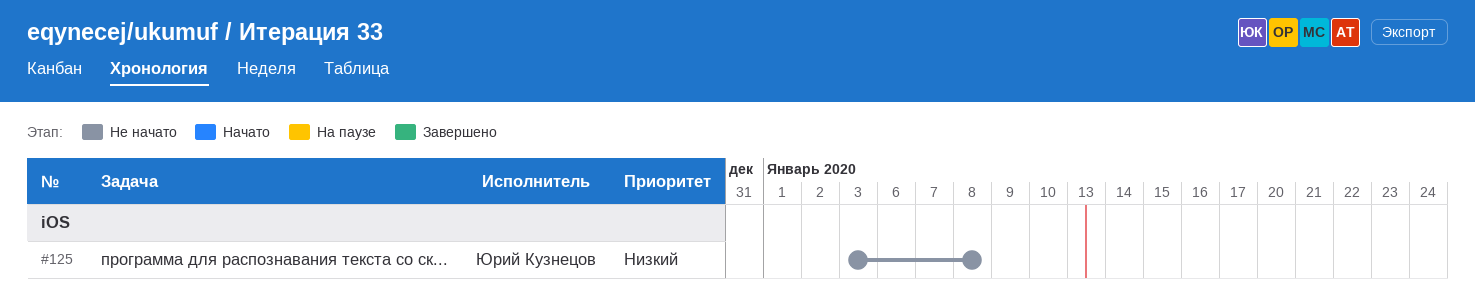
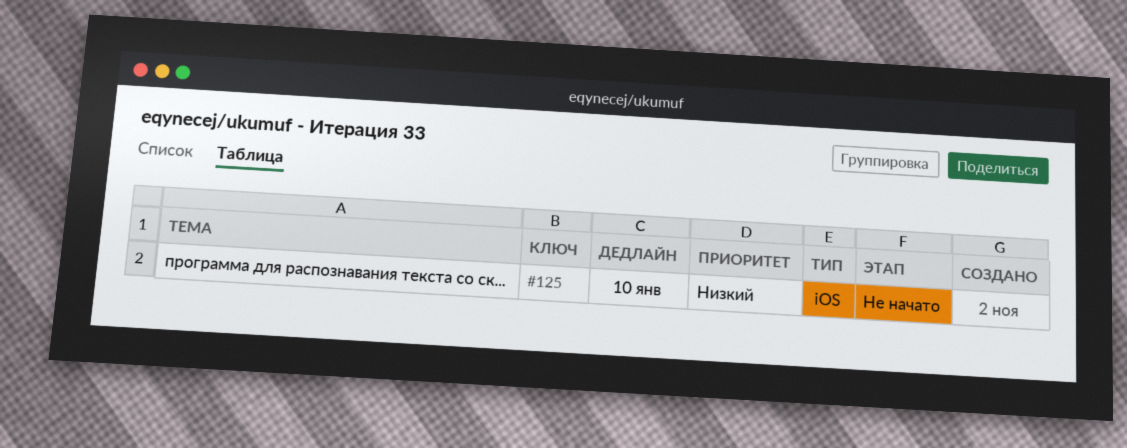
#125, due: Jan 8 -> Jan 10

